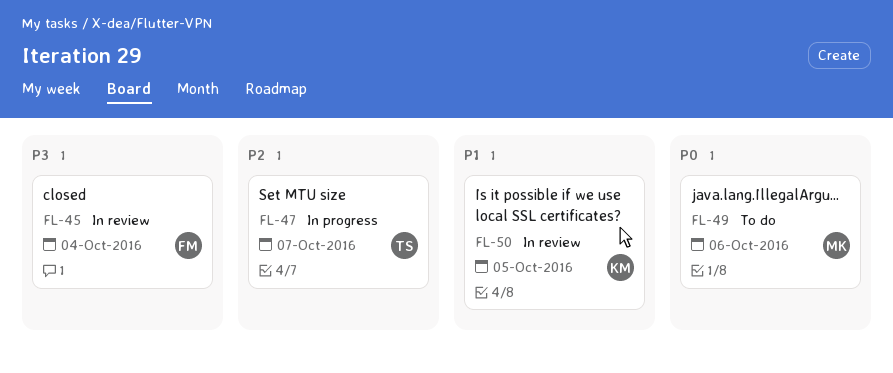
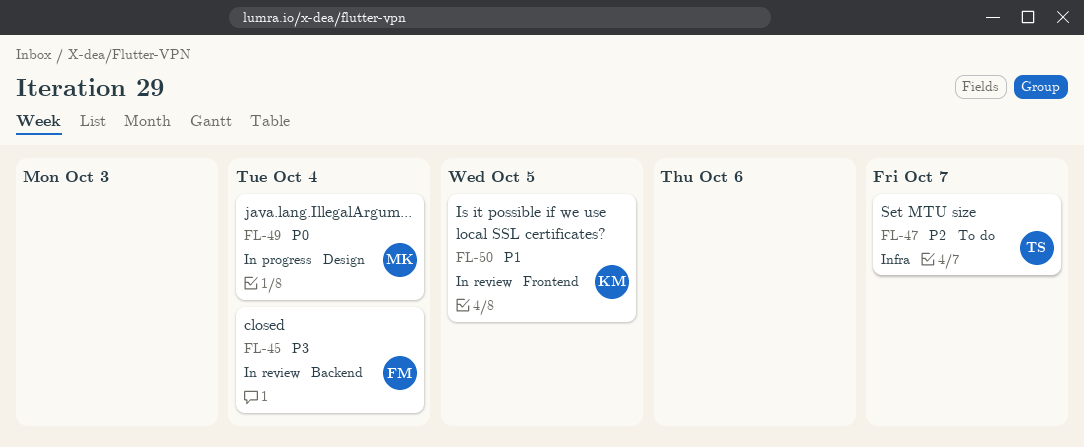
FL-47, status: In progress -> To do
FL-49, status: To do -> In progress
FL-49, due: Oct 6 -> Oct 4

